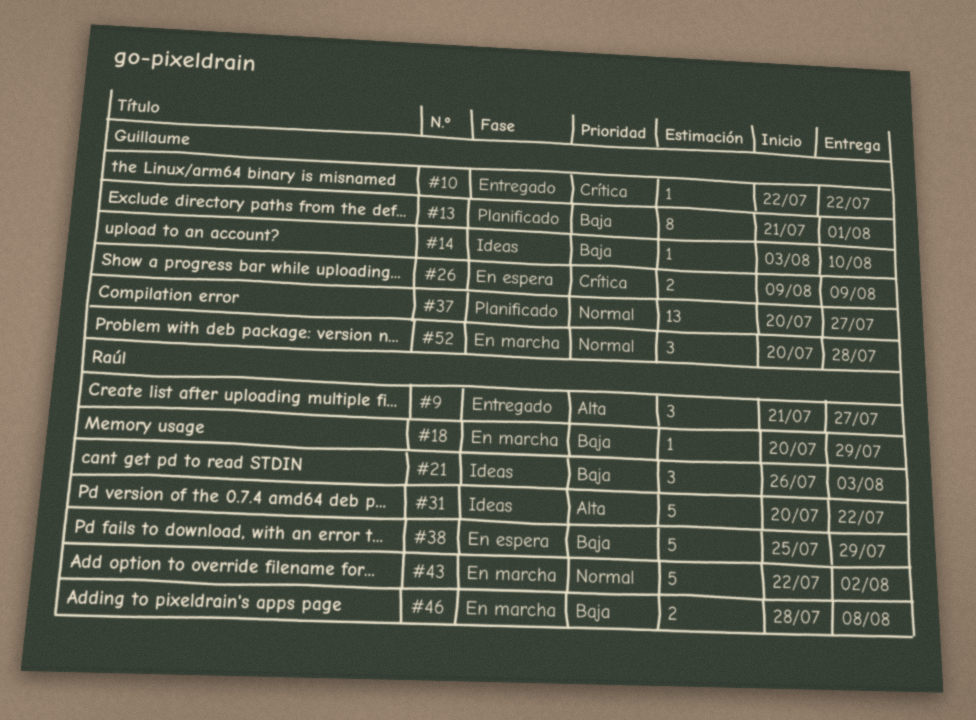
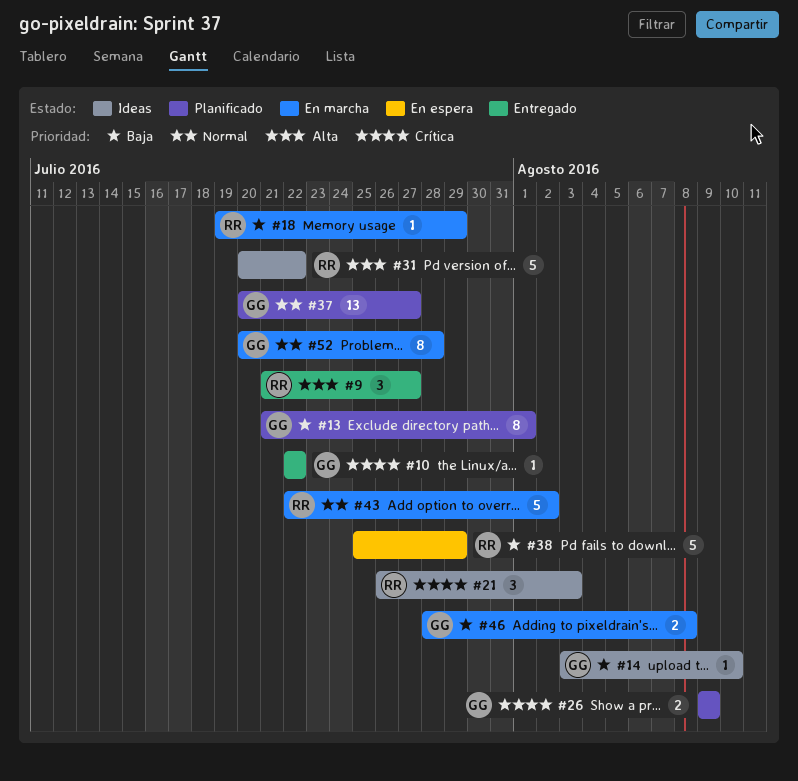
#18, start: Jul 20 -> Jul 19
#21, priority: Baja -> Crítica
#26, status: En espera -> Planificado
#46, owner: Raúl -> Guillaume
#52, estimate: 3 -> 8

